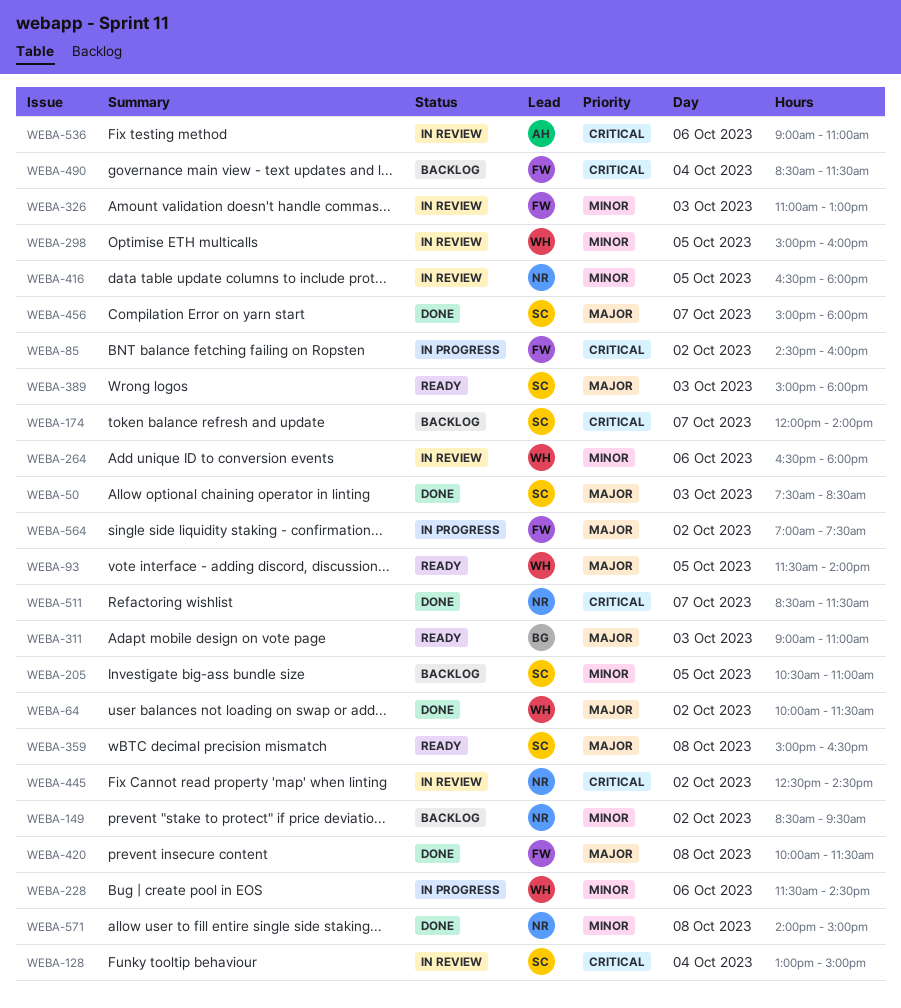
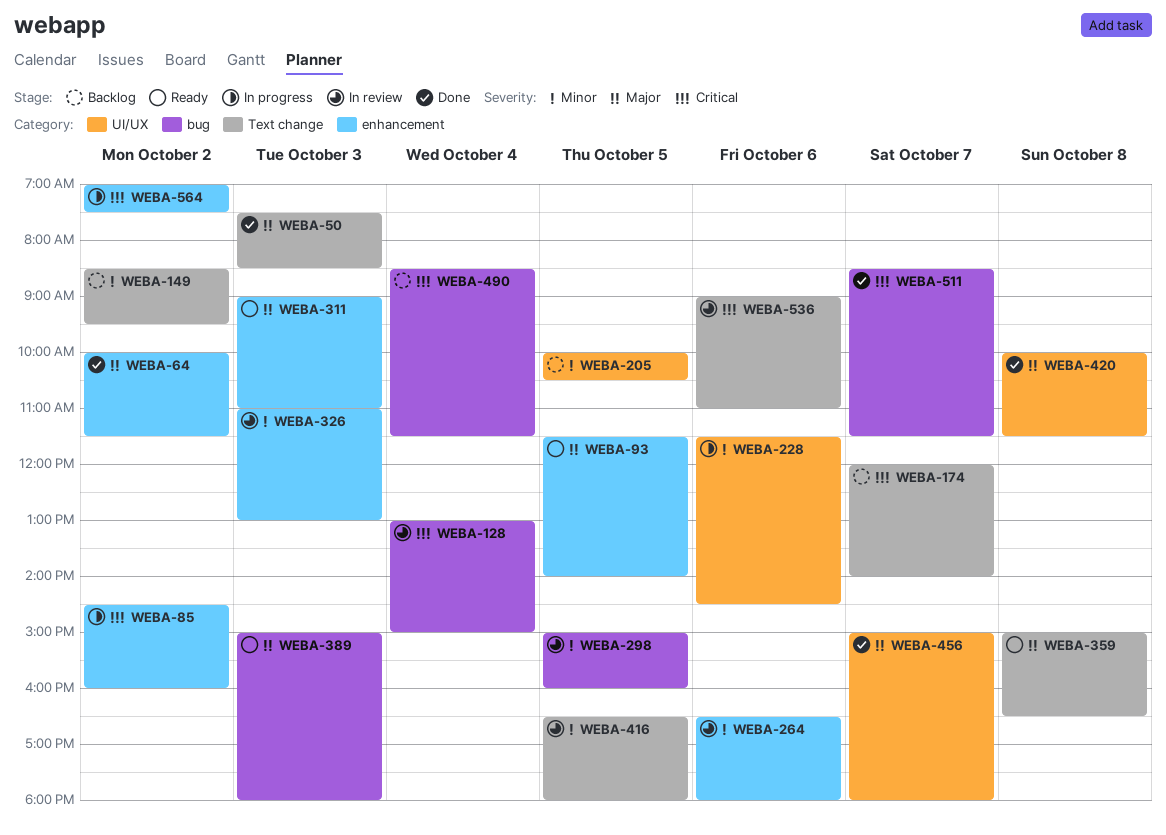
WEBA-205, begins: 10:30 -> 10:00
WEBA-205, ends: 11:00 -> 10:30
WEBA-445: present -> none
WEBA-564, priority: Major -> Critical
WEBA-571: present -> none

